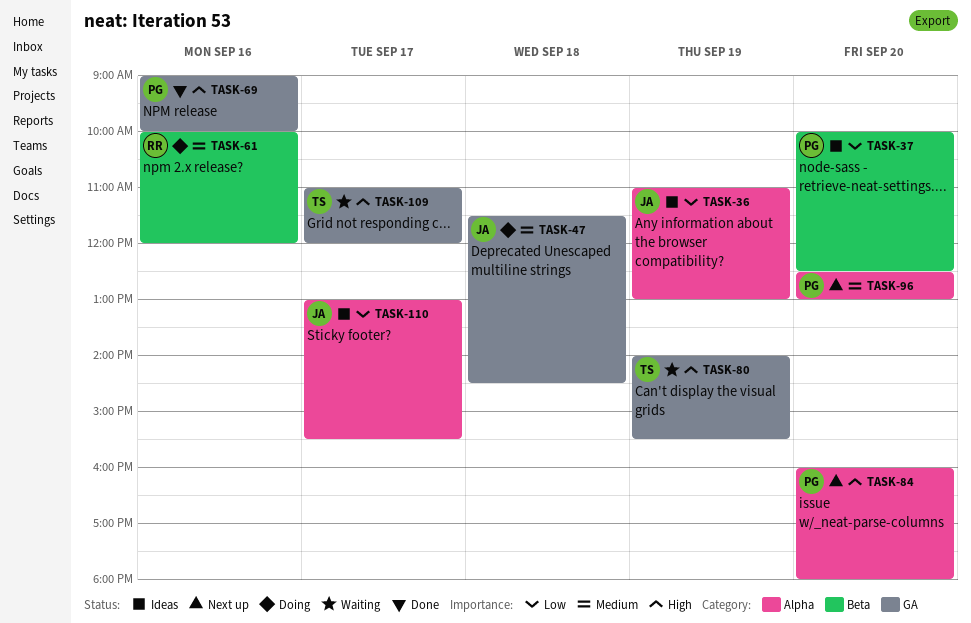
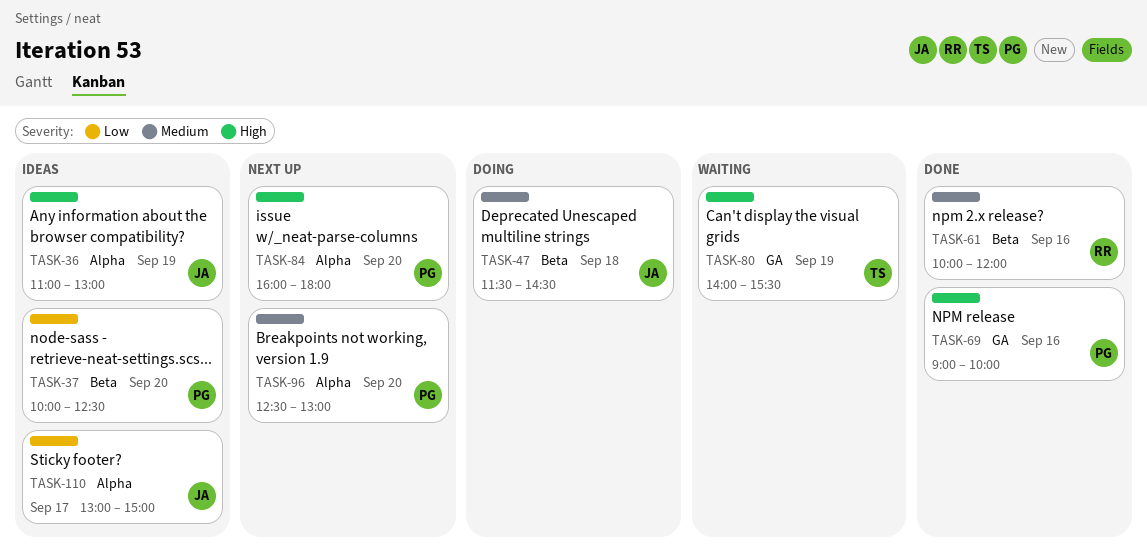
TASK-36, priority: Low -> High
TASK-47, label: GA -> Beta
TASK-61, status: Doing -> Done
TASK-109: present -> none
TASK-110, ends: 15:30 -> 15:00

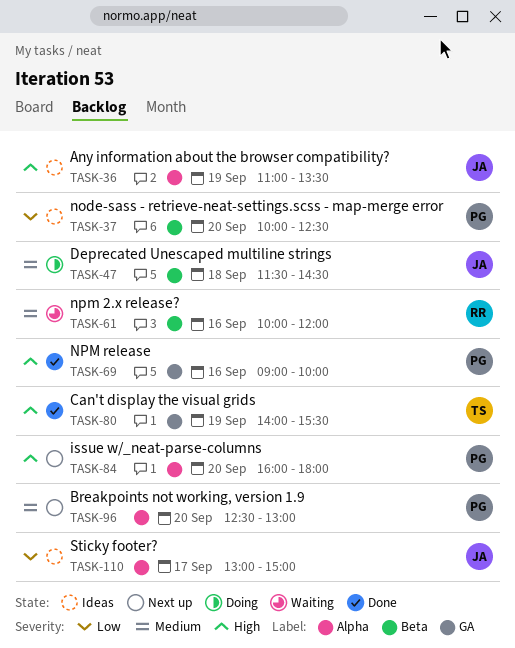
TASK-36, ends: 13:00 -> 13:30
TASK-61, status: Done -> Waiting
TASK-80, status: Waiting -> Done

